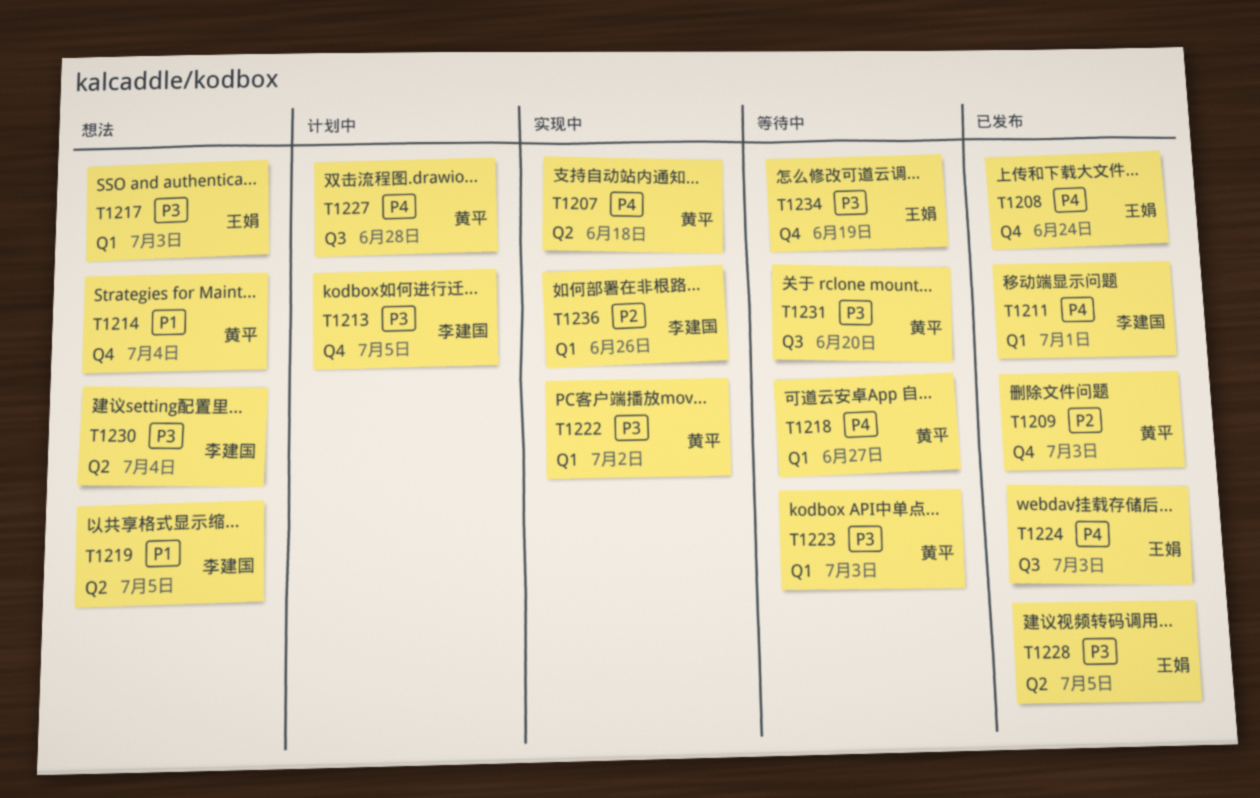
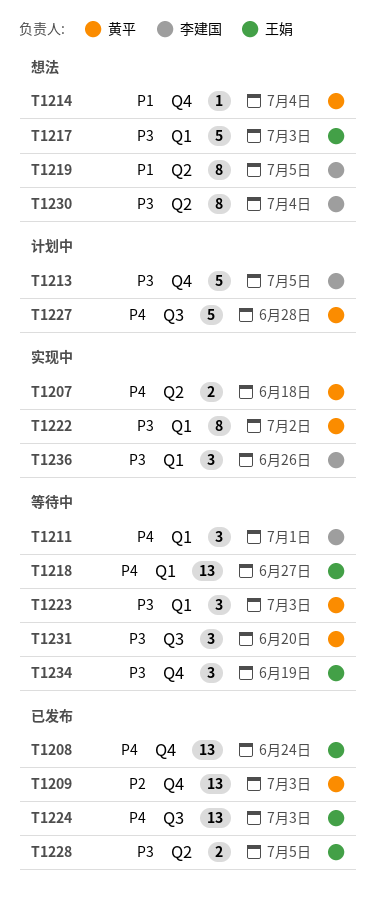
T1211, status: 已发布 -> 等待中
T1218, owner: 黄平 -> 王娟
T1236, priority: P2 -> P3

